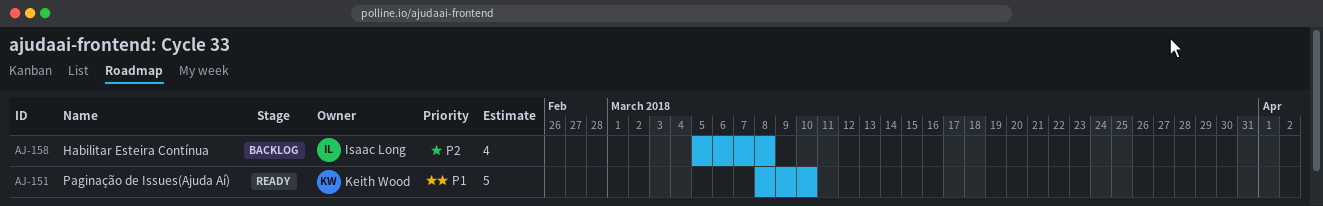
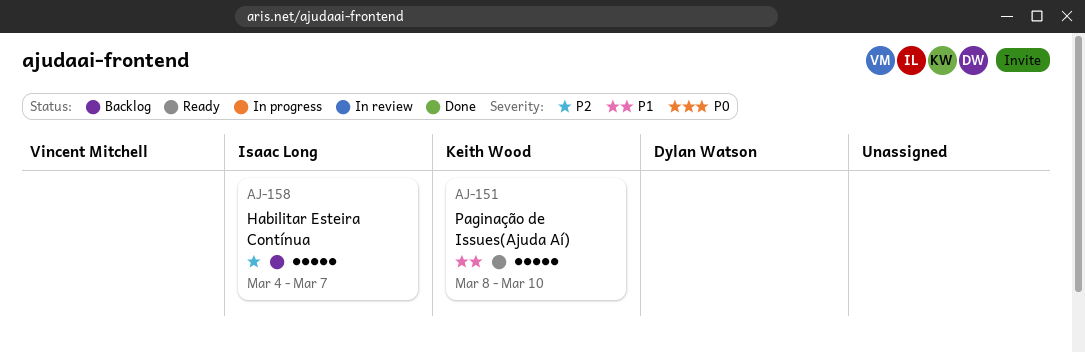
AJ-158, estimate: 4 -> 5
AJ-158, start: Mar 5 -> Mar 4
AJ-158, due: Mar 8 -> Mar 7

